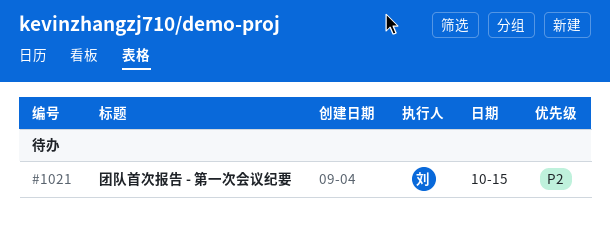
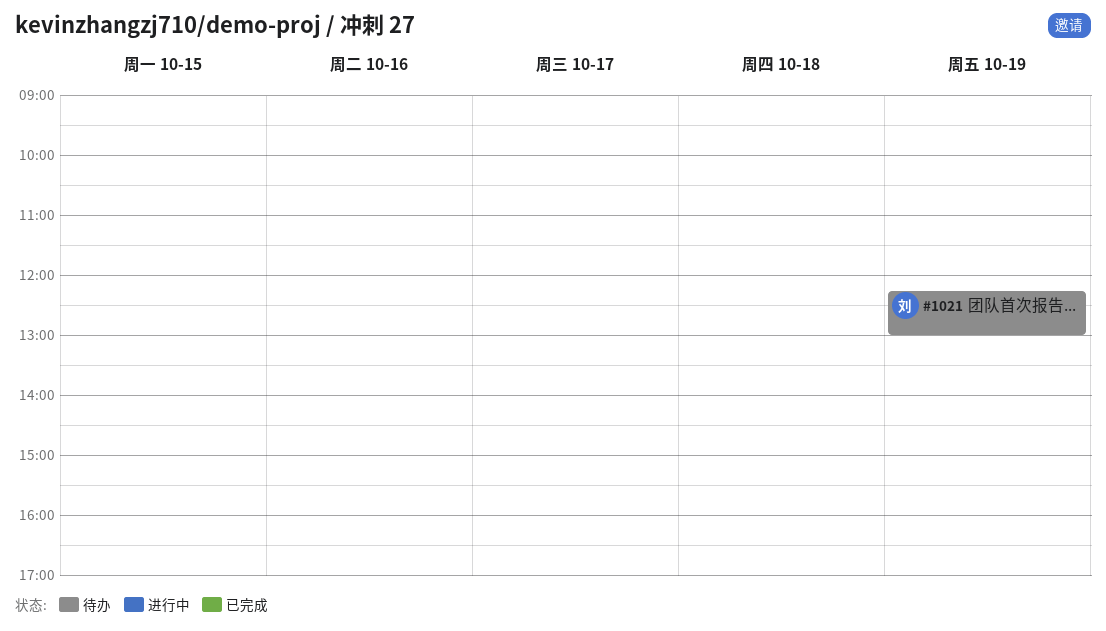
#1021, day: Oct 15 -> Oct 19

